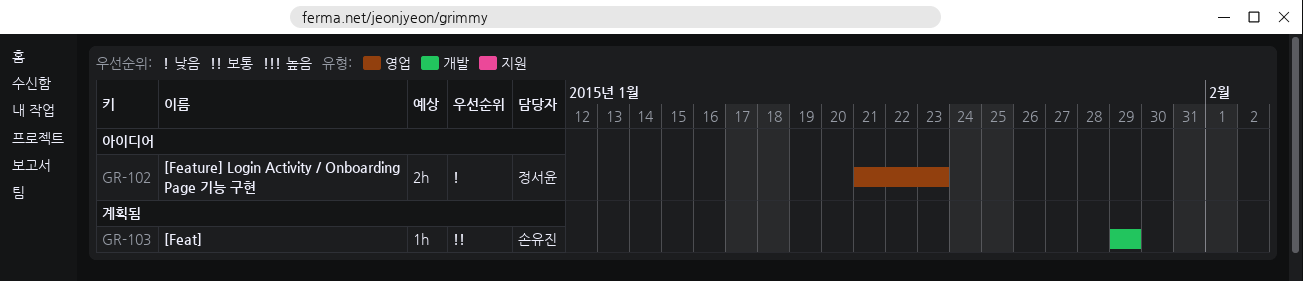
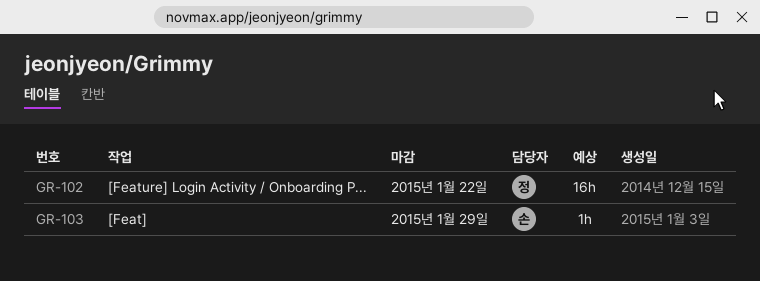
GR-102, estimate: 2h -> 16h
GR-102, due: Jan 23 -> Jan 22

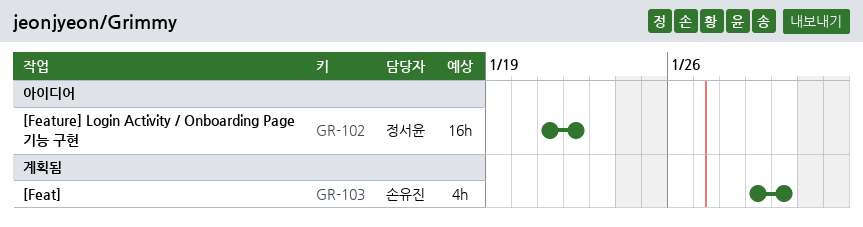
GR-103, estimate: 1h -> 4h
GR-103, due: Jan 29 -> Jan 30

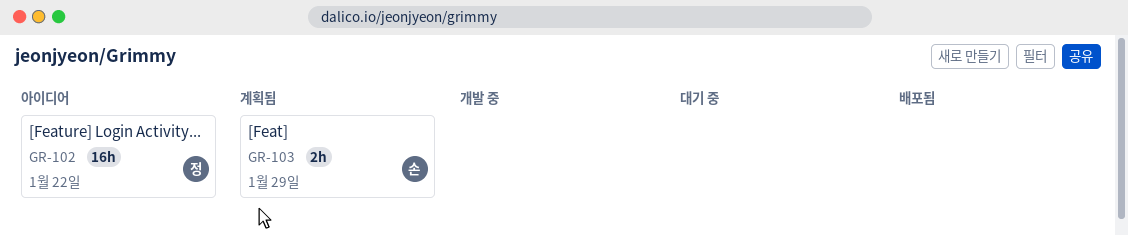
GR-103, estimate: 4h -> 2h
GR-103, due: Jan 30 -> Jan 29

